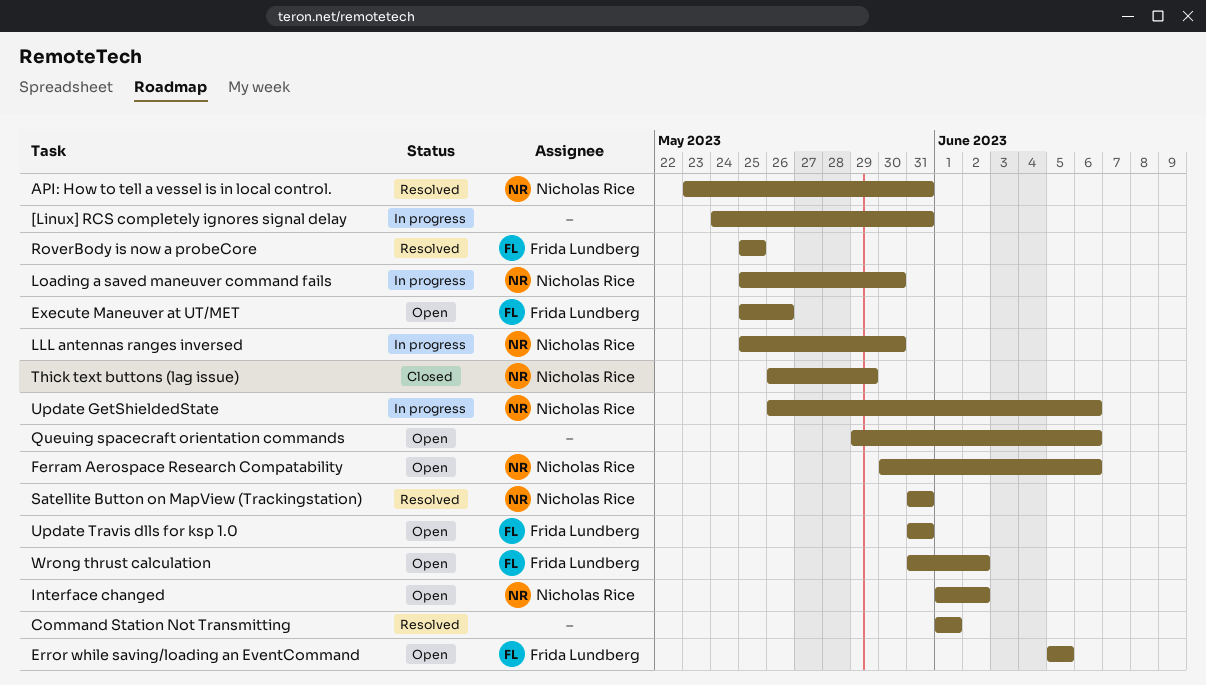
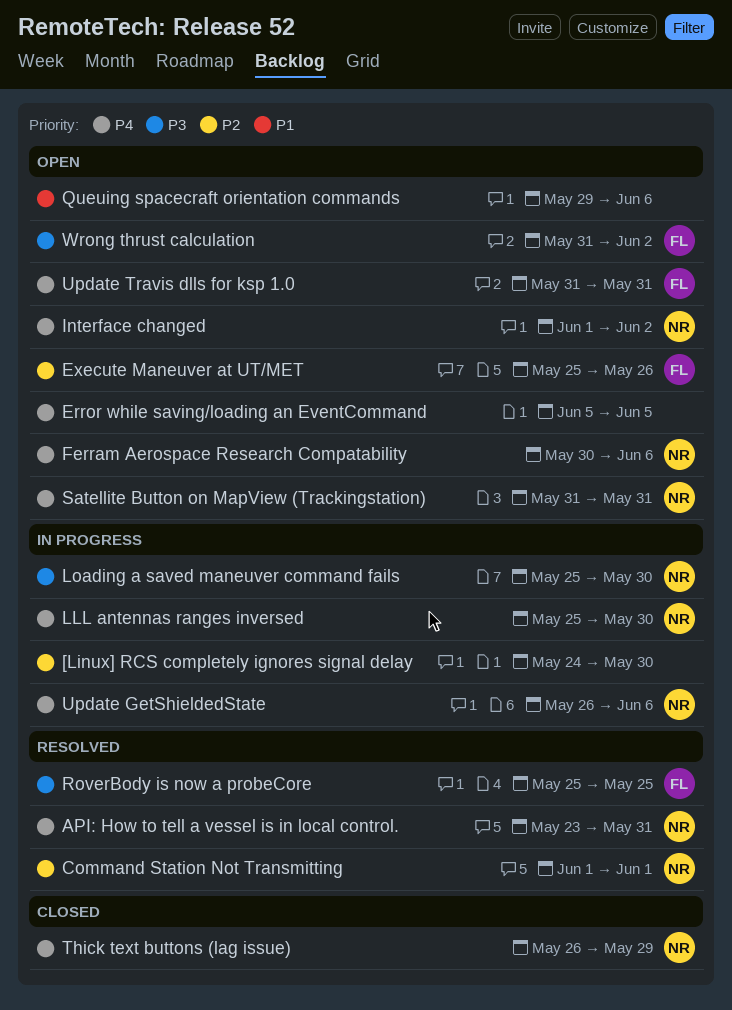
[Linux] RCS completely ignores signal delay, due: May 31 -> May 30
Command Station Not Transmitting, owner: none -> Nicholas Rice
Error while saving/loading an EventCommand, owner: Frida Lundberg -> none
Satellite Button on MapView (Trackingstation), status: Resolved -> Open

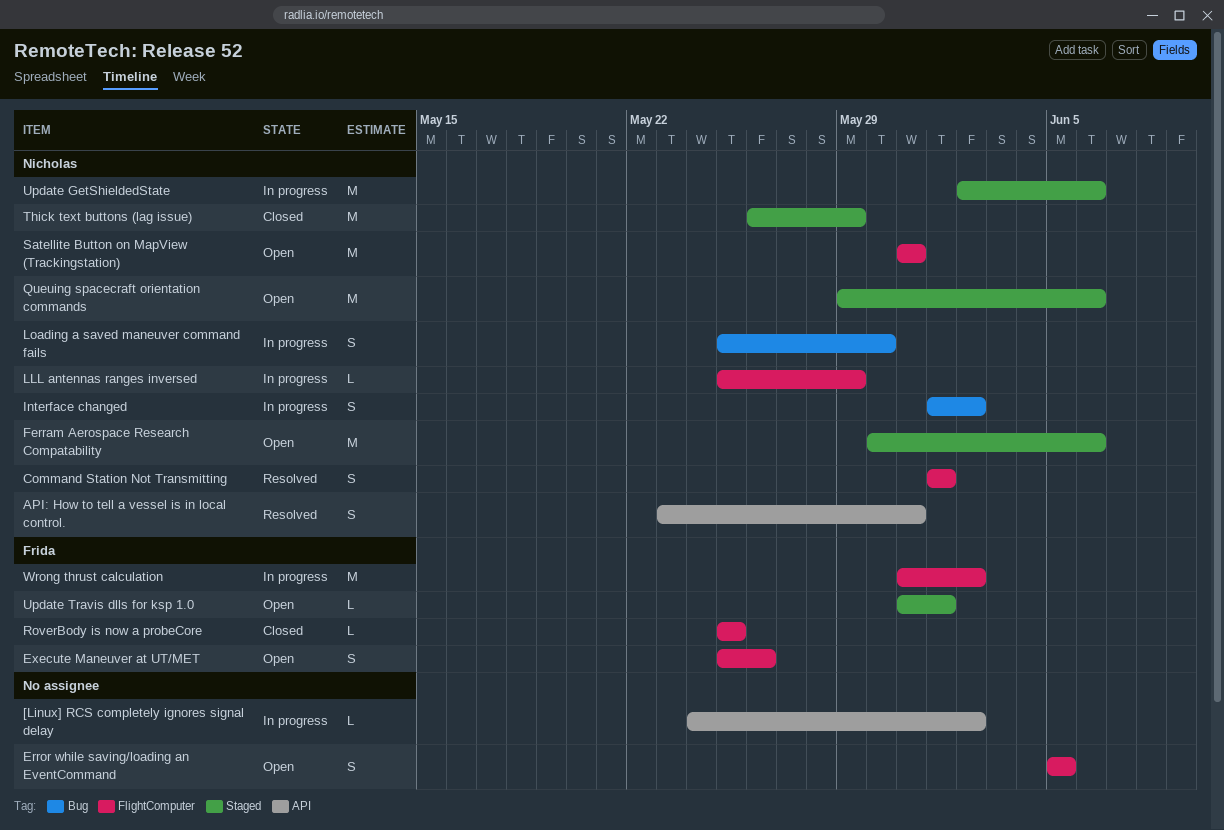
[Linux] RCS completely ignores signal delay, due: May 30 -> Jun 2
Interface changed, status: Open -> In progress
LLL antennas ranges inversed, due: May 30 -> May 29
Queuing spacecraft orientation commands, owner: none -> Nicholas
RoverBody is now a probeCore, status: Resolved -> Closed
Update GetShieldedState, start: May 26 -> Jun 2
Update Travis dlls for ksp 1.0, due: May 31 -> Jun 1
Wrong thrust calculation, status: Open -> In progress

